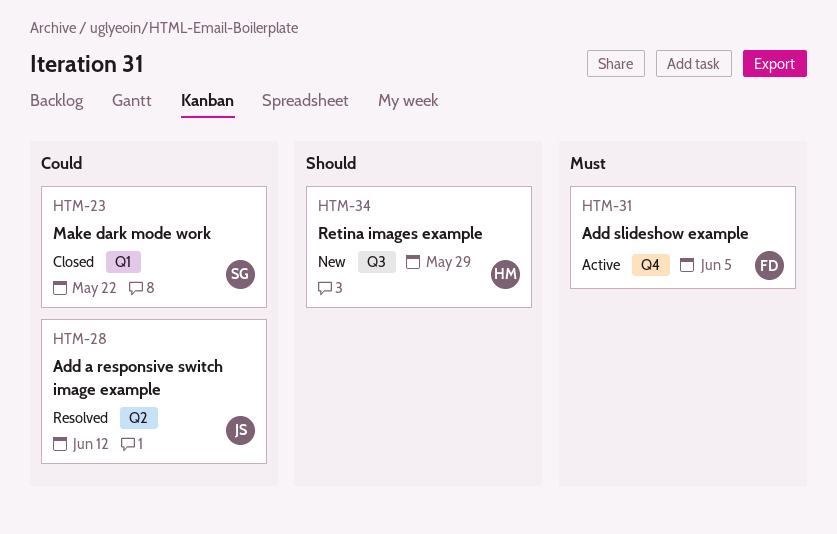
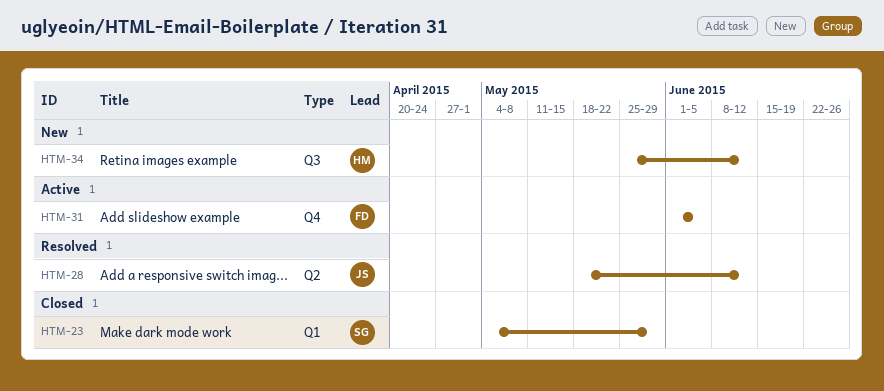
HTM-23, due: May 22 -> May 29
HTM-34, due: May 29 -> Jun 12

